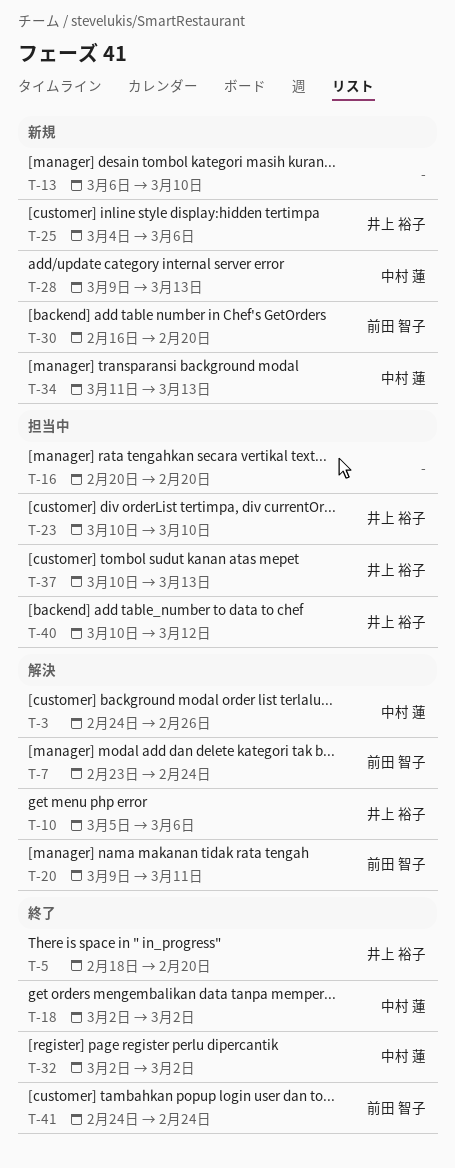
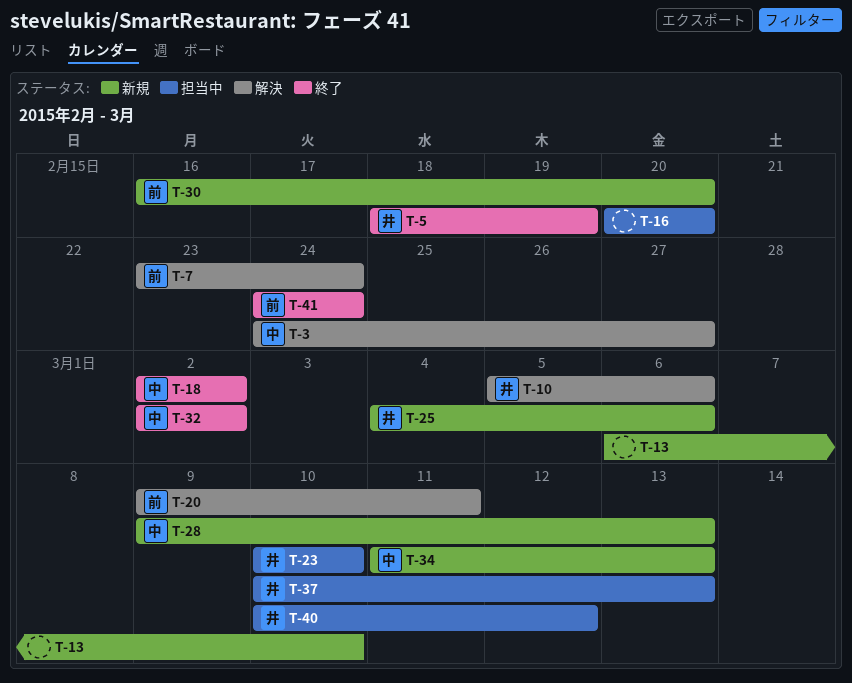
T-3, due: Feb 26 -> Feb 27
T-5, due: Feb 20 -> Feb 19

